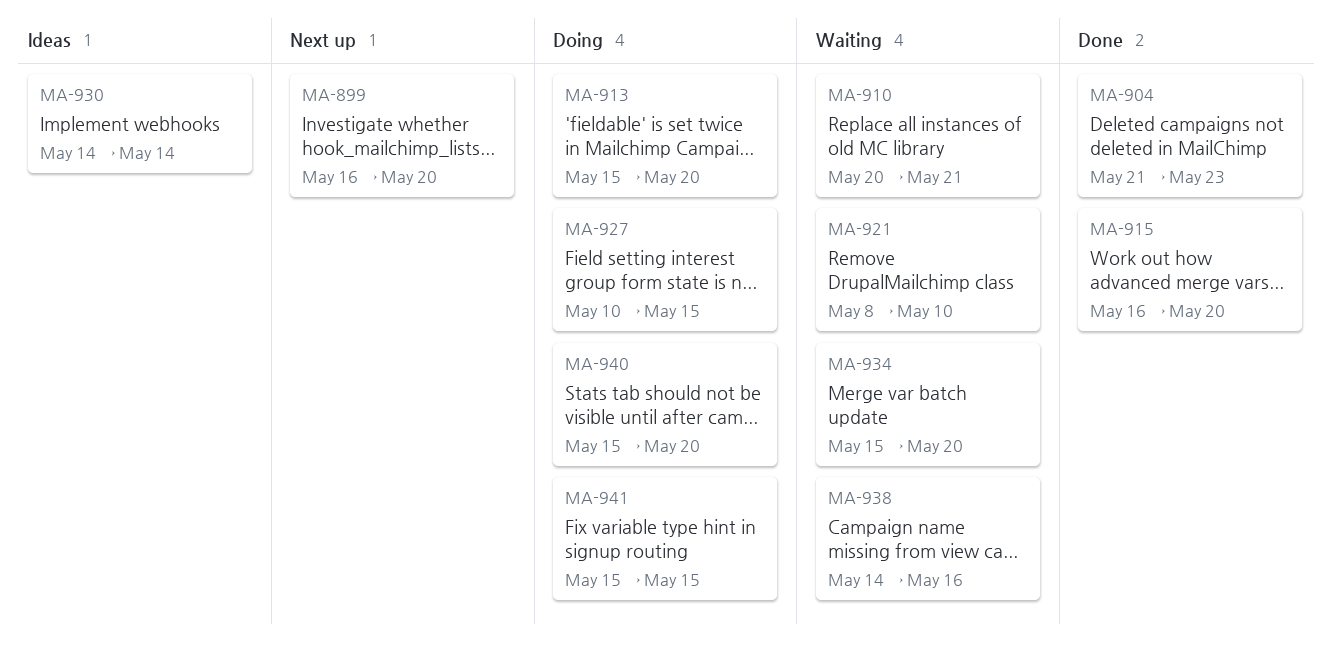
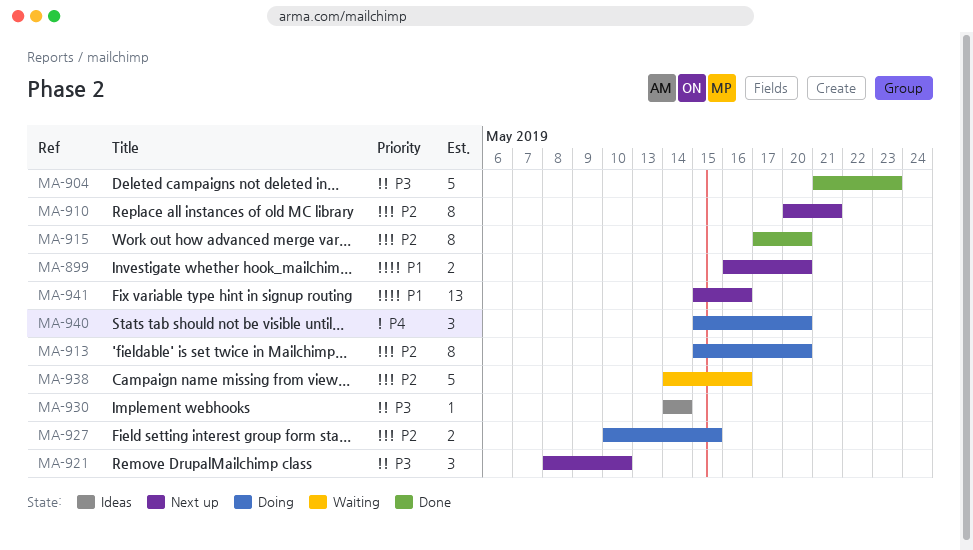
MA-910, status: Waiting -> Next up
MA-915, start: May 16 -> May 17
MA-921, status: Waiting -> Next up
MA-934: present -> none
MA-941, status: Doing -> Next up
MA-941, due: May 15 -> May 16

